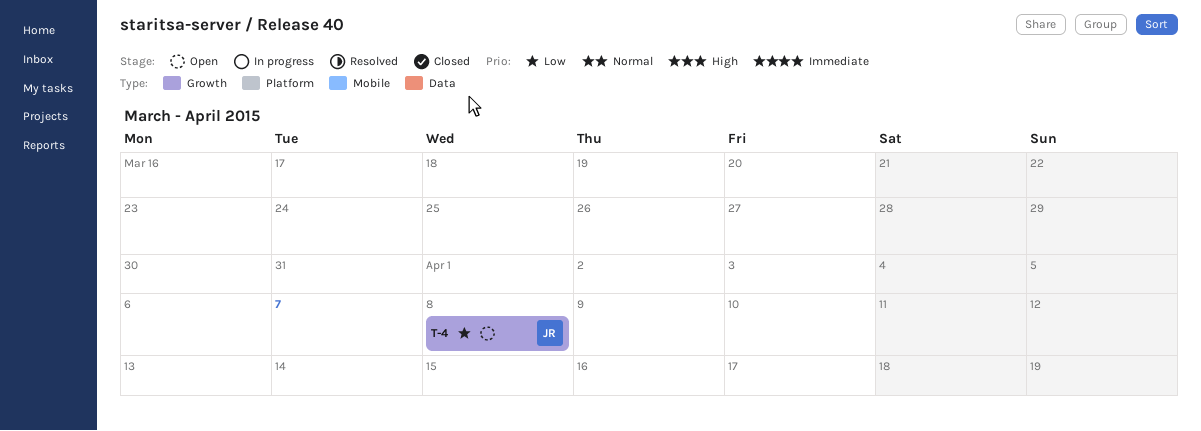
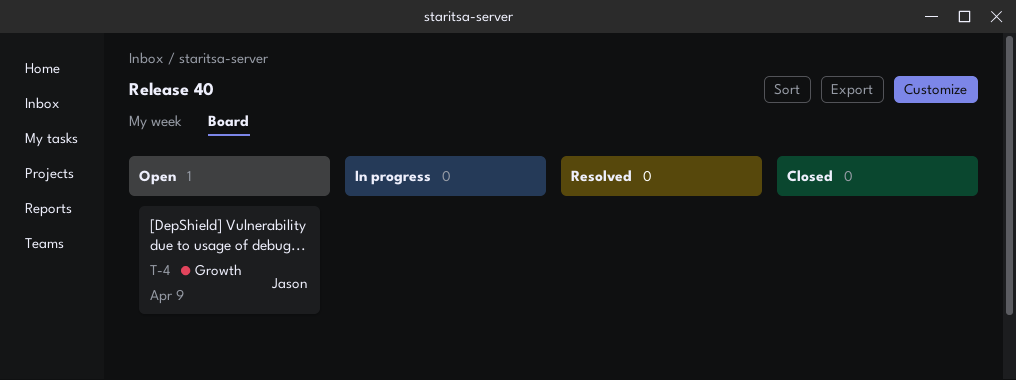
T-4, due: Apr 8 -> Apr 9

